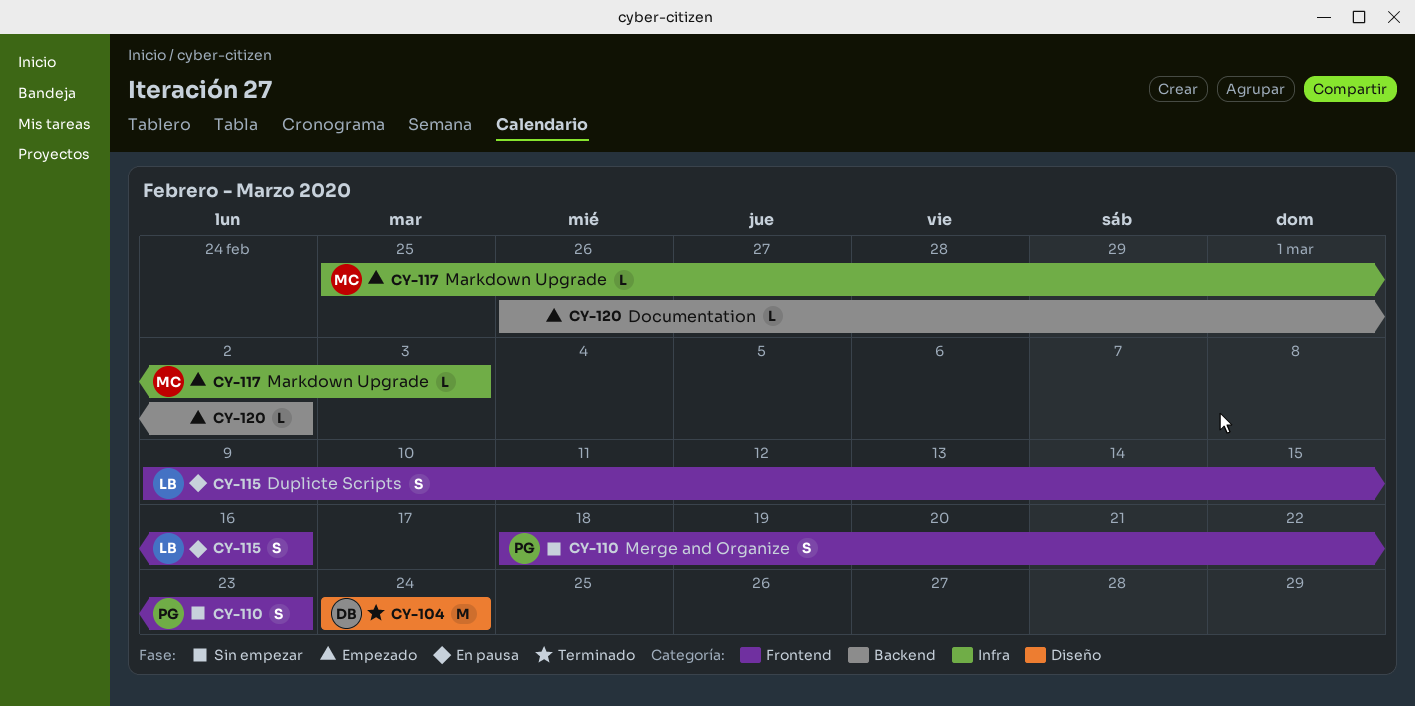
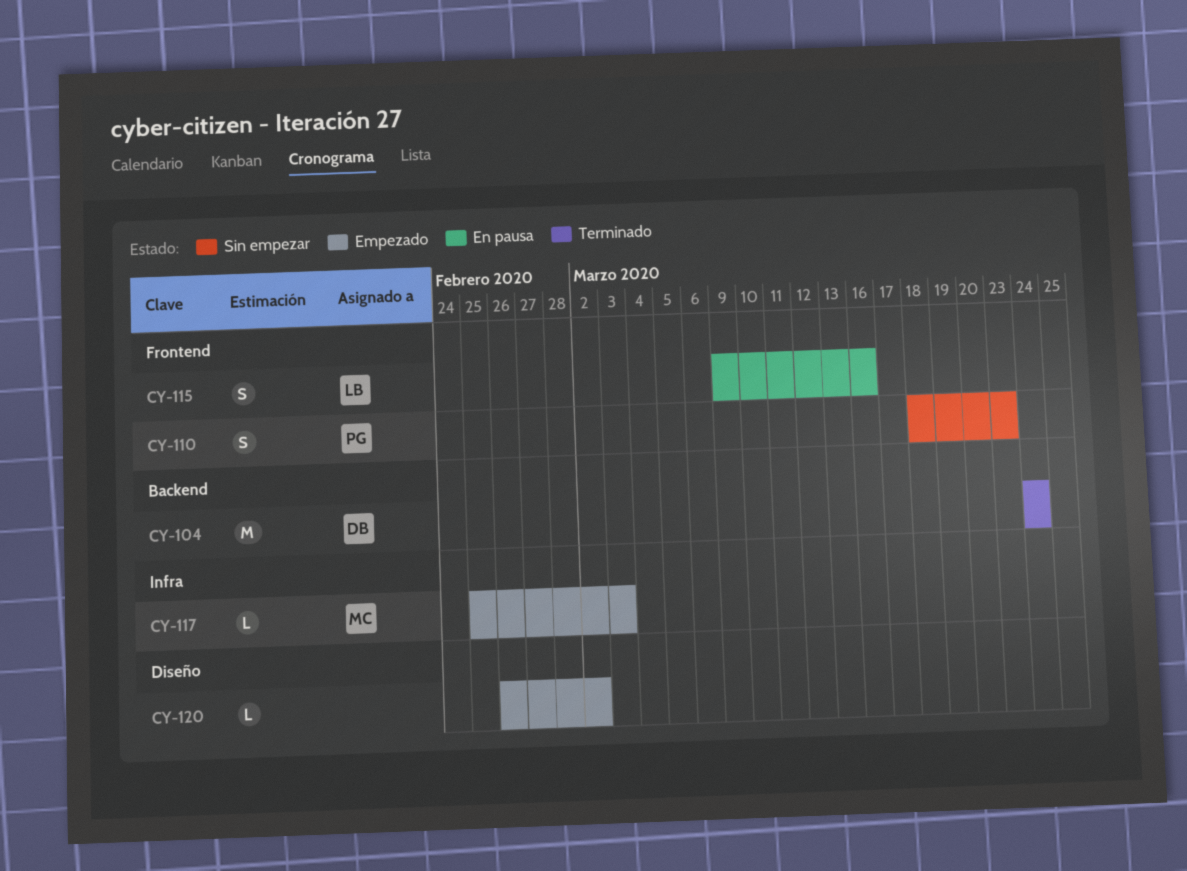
CY-104, label: Diseño -> Backend
CY-120, label: Backend -> Diseño

